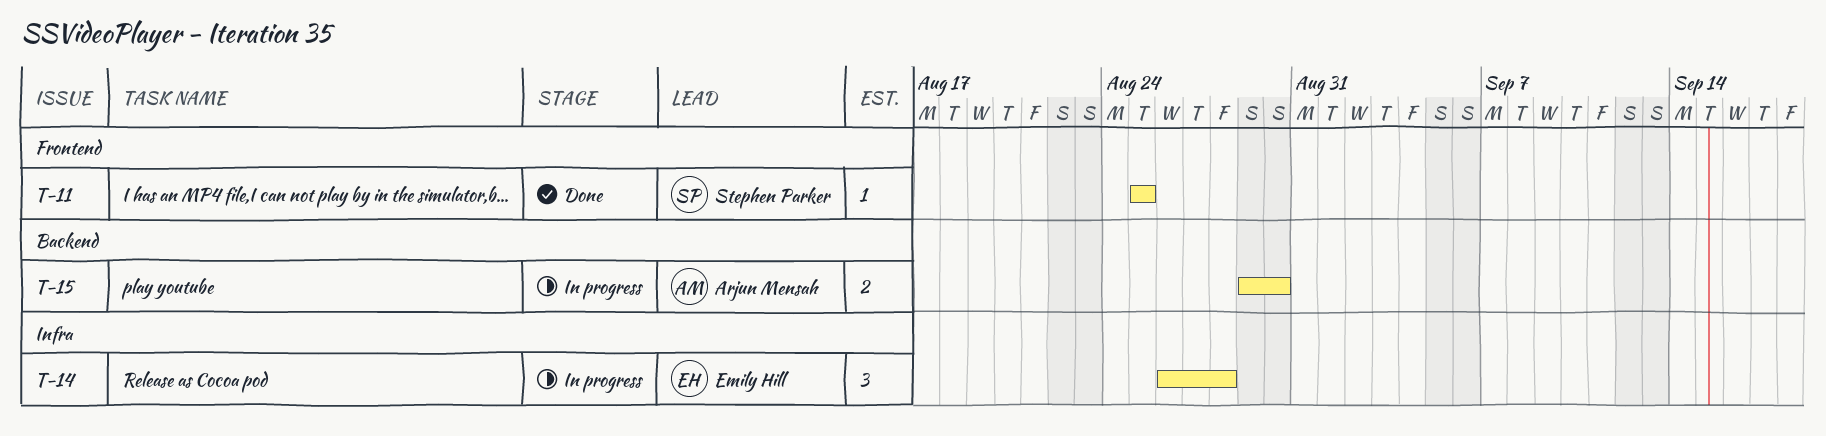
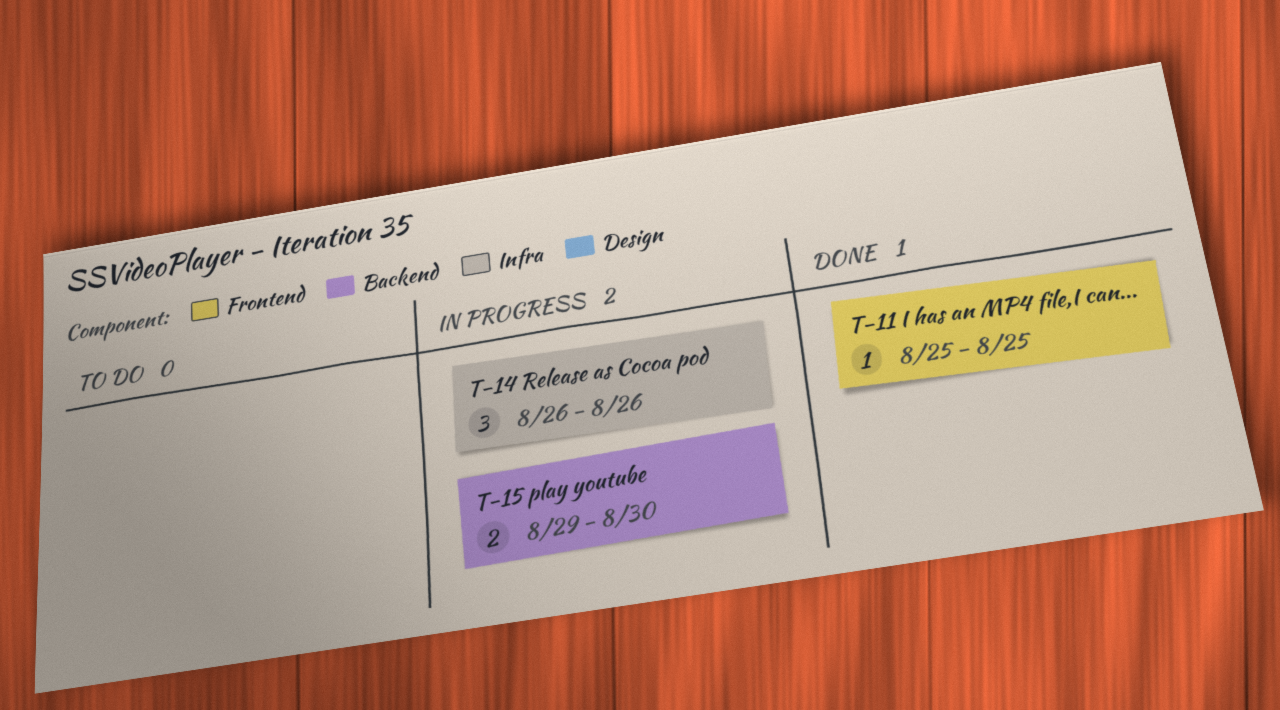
T-14, due: Aug 28 -> Aug 26

